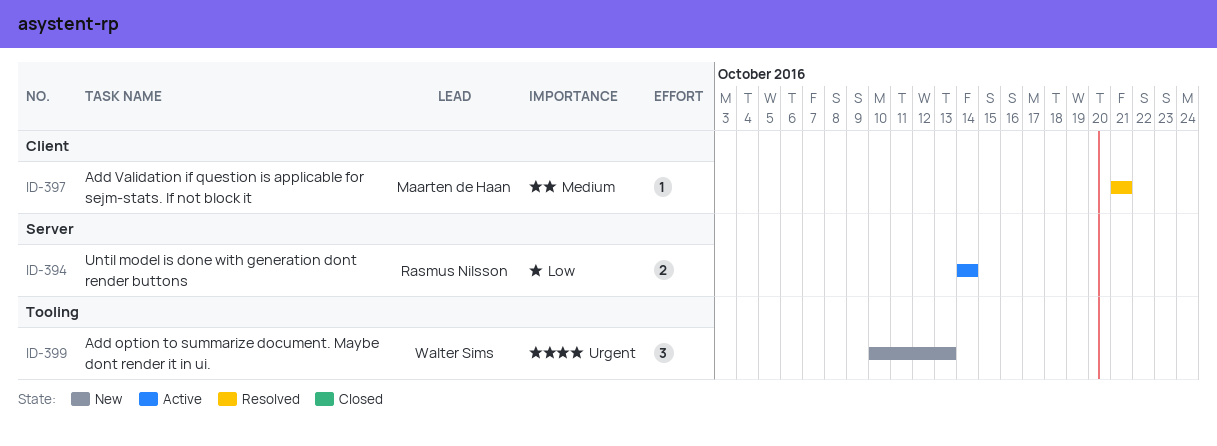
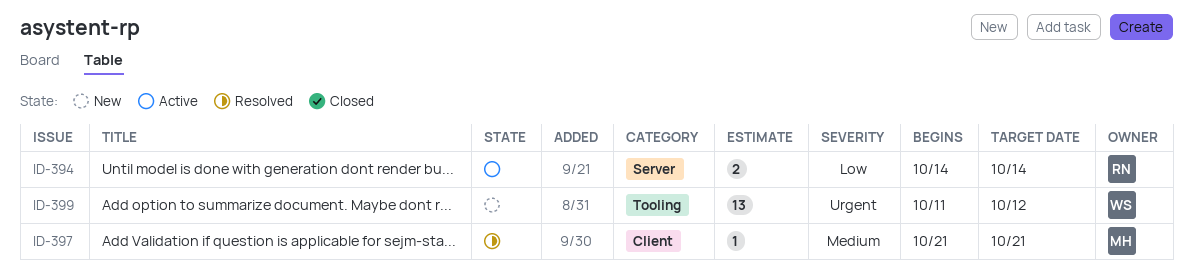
ID-399, estimate: 3 -> 13
ID-399, start: Oct 10 -> Oct 11
ID-399, due: Oct 13 -> Oct 12

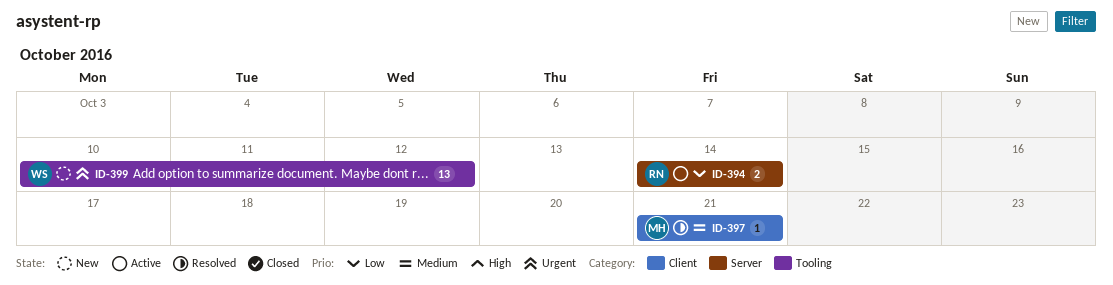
ID-399, start: Oct 11 -> Oct 10

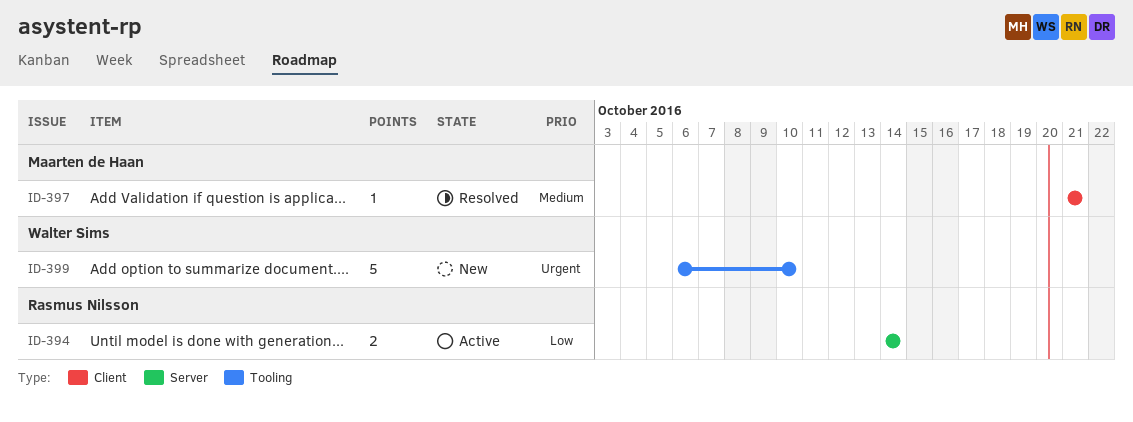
ID-399, estimate: 13 -> 5
ID-399, start: Oct 10 -> Oct 6
ID-399, due: Oct 12 -> Oct 10

